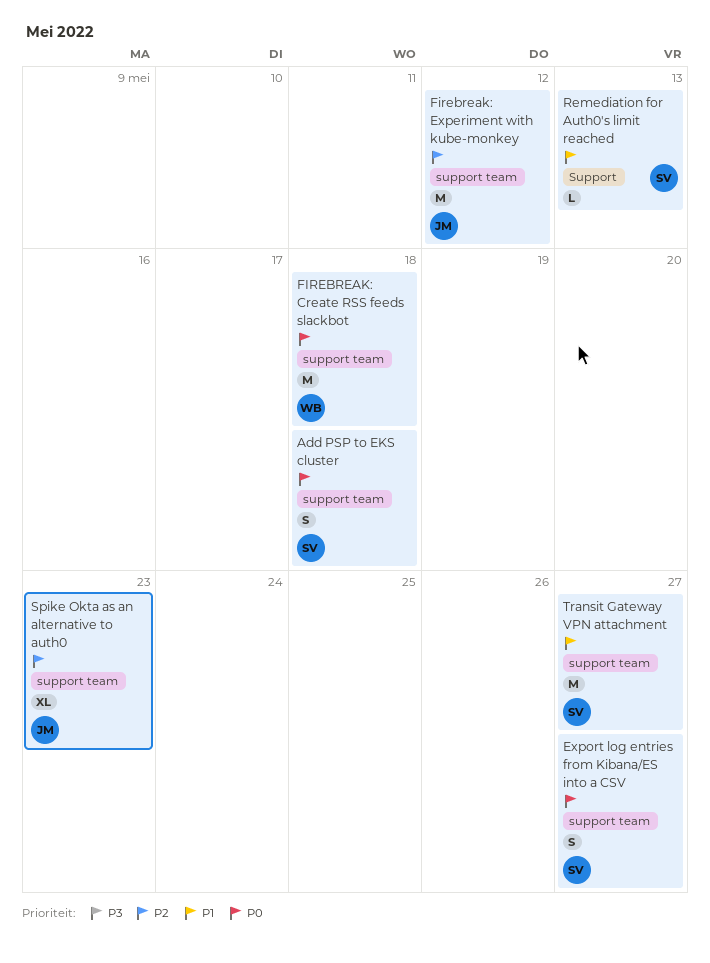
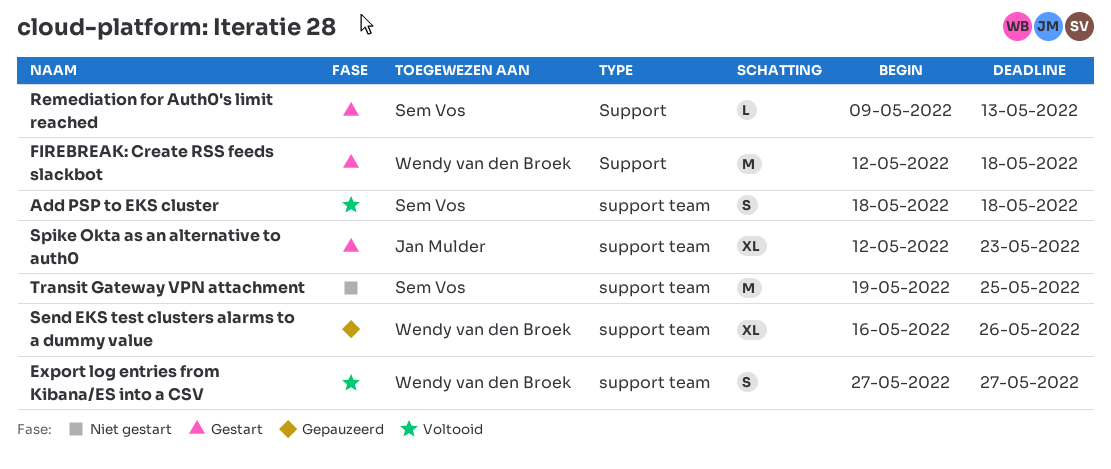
Export log entries from Kibana/ES into a CSV, owner: Sem Vos -> Wendy van den Broek
FIREBREAK: Create RSS feeds slackbot, label: support team -> Support
Firebreak: Experiment with kube-monkey: present -> none
Send EKS test clusters alarms to a dummy value: none -> present
Transit Gateway VPN attachment, due: May 27 -> May 25

